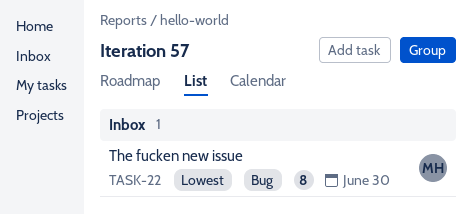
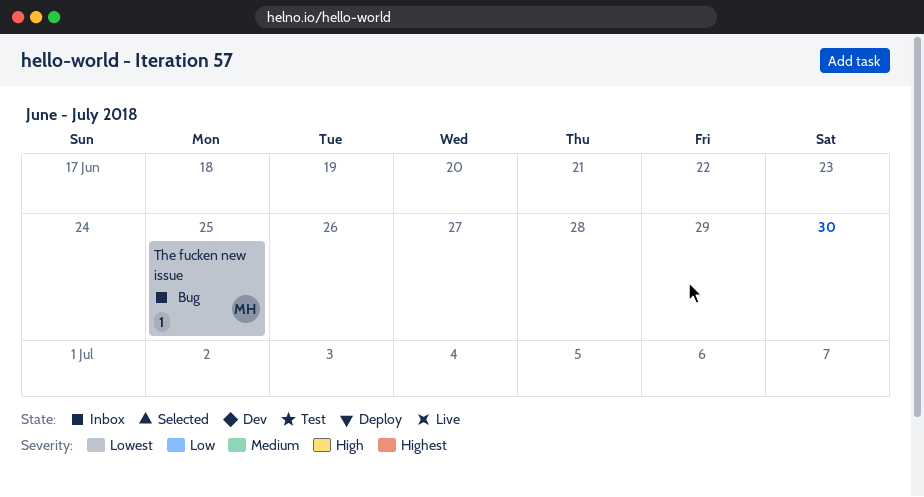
The fucken new issue, estimate: 8 -> 1
The fucken new issue, due: Jun 30 -> Jun 25

